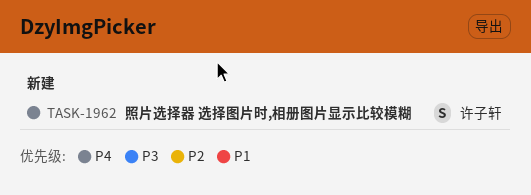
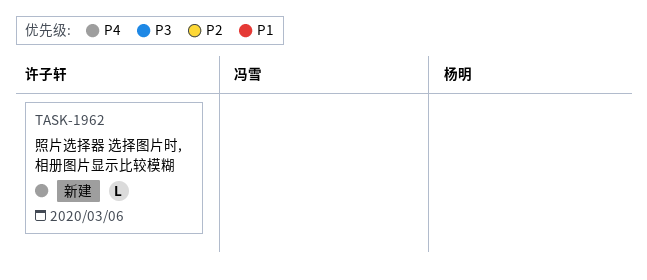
TASK-1962, estimate: S -> L

